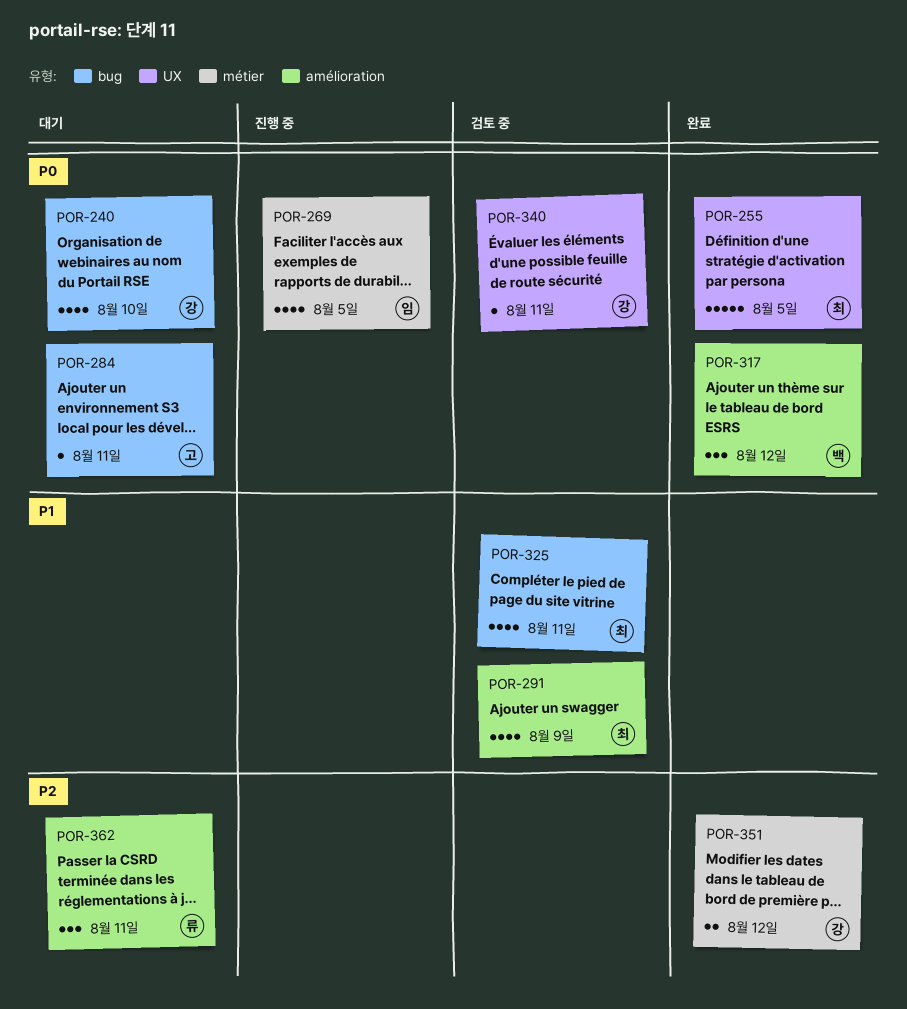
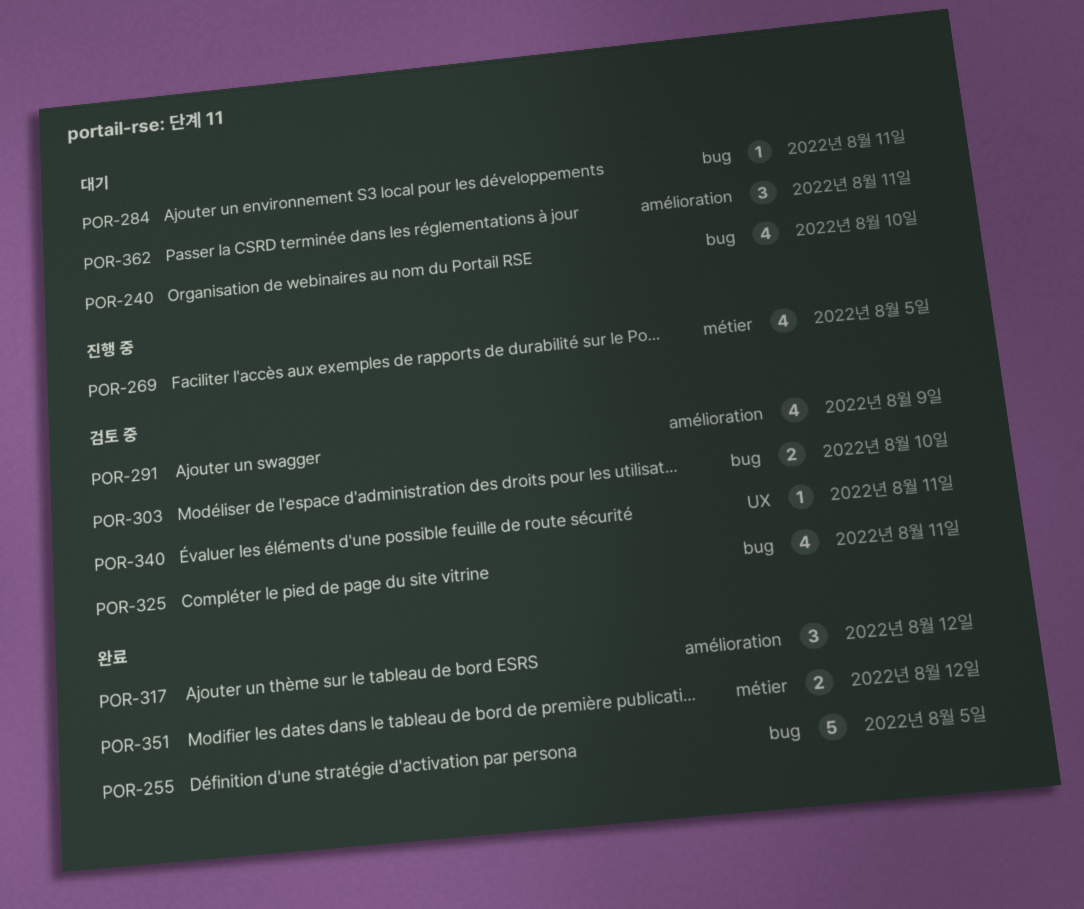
POR-255, label: UX -> bug
POR-303: none -> present

